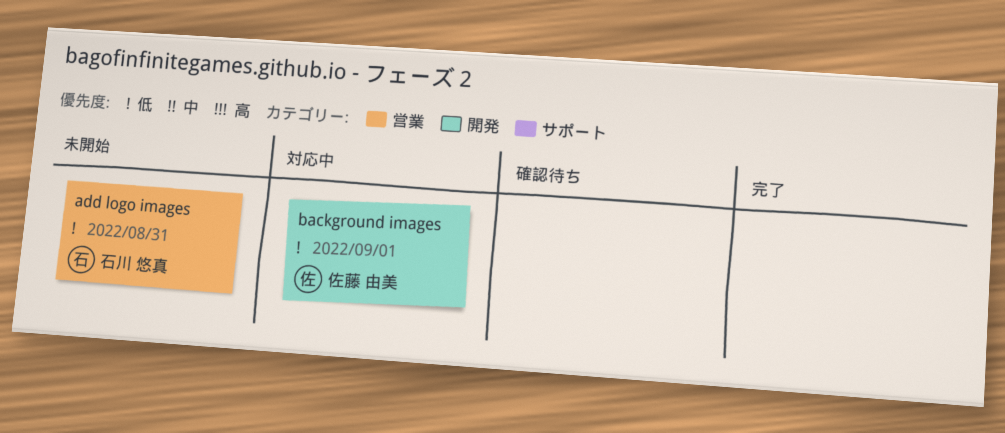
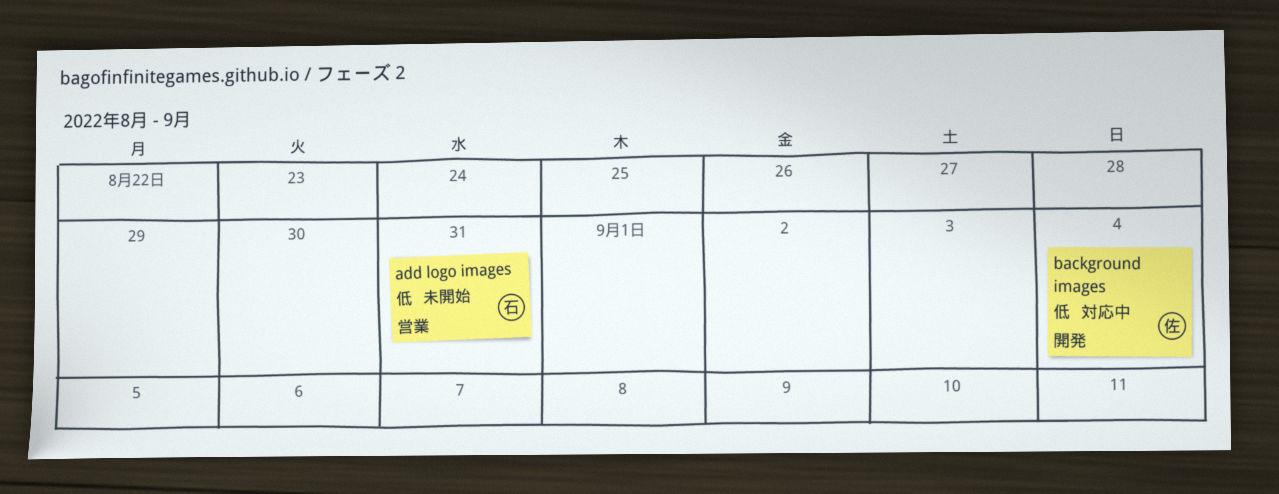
background images, due: Sep 1 -> Sep 4

